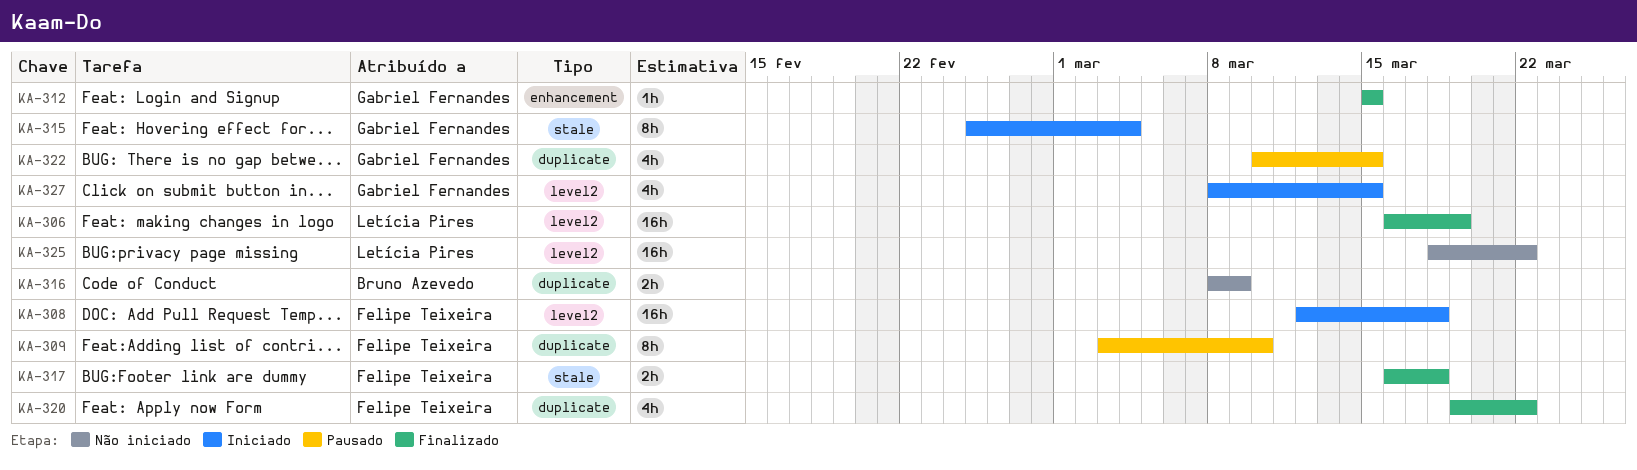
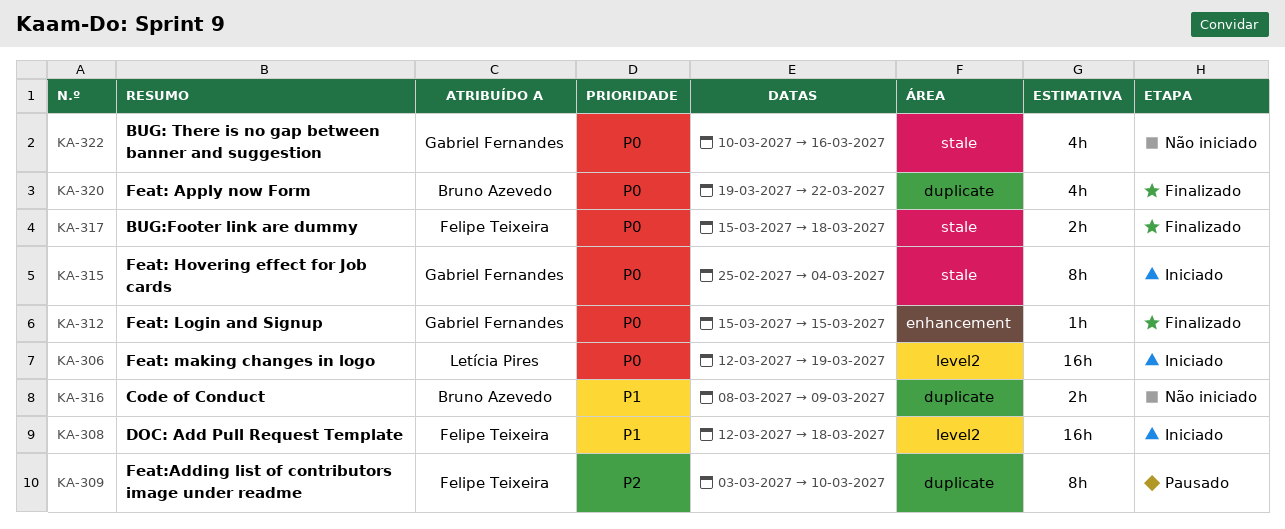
KA-306, status: Finalizado -> Iniciado
KA-306, start: Mar 16 -> Mar 12
KA-317, start: Mar 16 -> Mar 15
KA-320, owner: Felipe Teixeira -> Bruno Azevedo
KA-322, status: Pausado -> Não iniciado
KA-322, label: duplicate -> stale
KA-322, due: Mar 15 -> Mar 16
KA-325: present -> none
KA-327: present -> none

